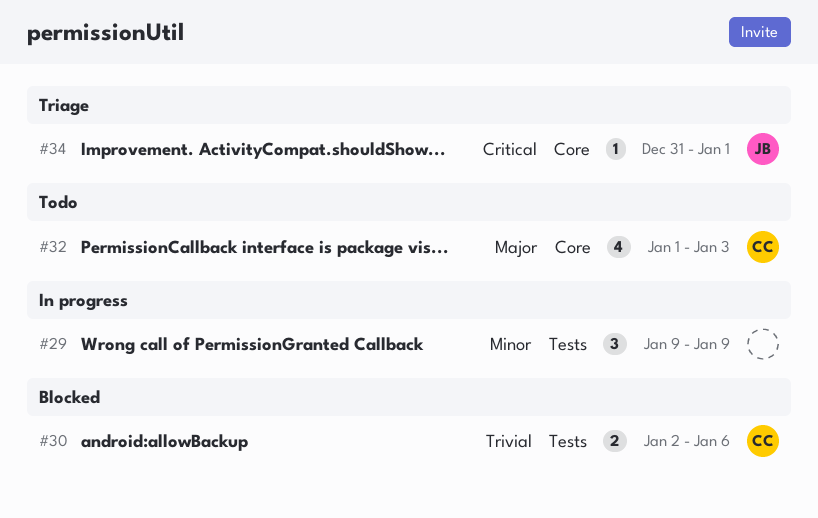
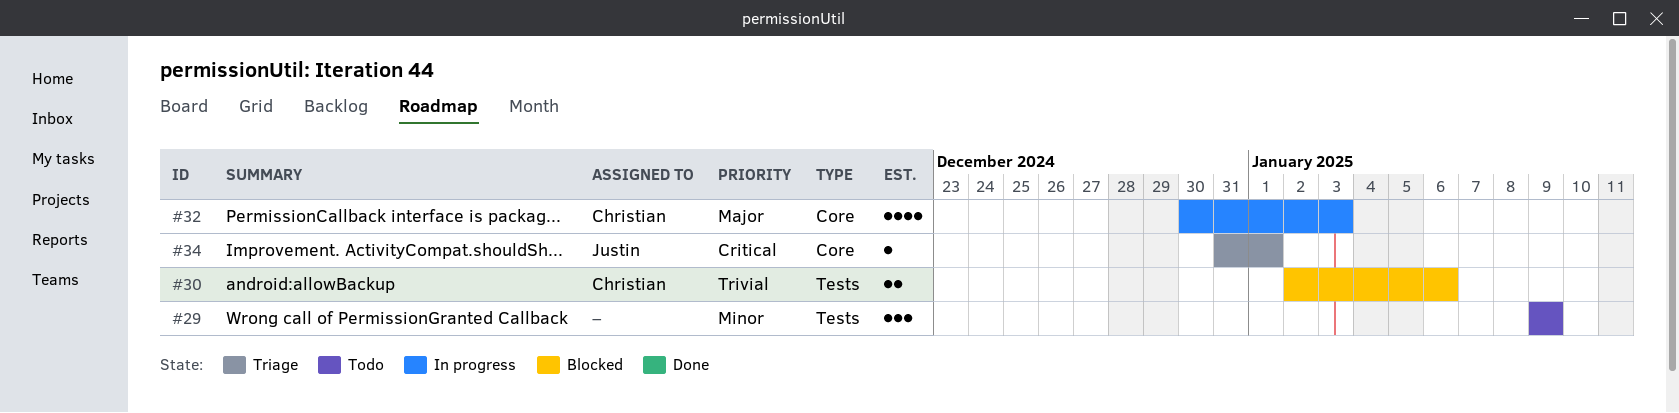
#29, status: In progress -> Todo
#32, status: Todo -> In progress
#32, start: Jan 1 -> Dec 30

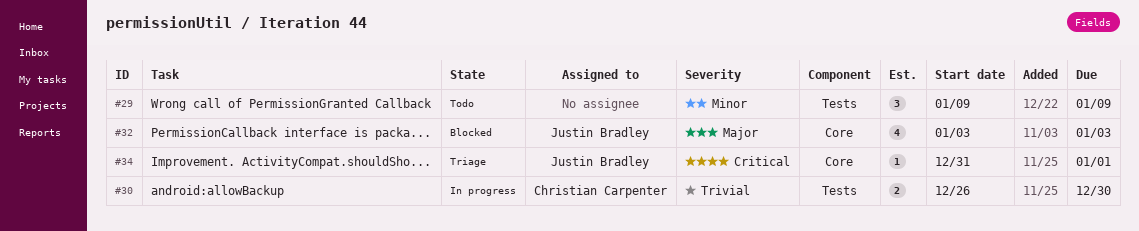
#30, status: Blocked -> In progress
#30, start: Jan 2 -> Dec 26
#30, due: Jan 6 -> Dec 30
#32, status: In progress -> Blocked
#32, owner: Christian Carpenter -> Justin Bradley
#32, start: Dec 30 -> Jan 3

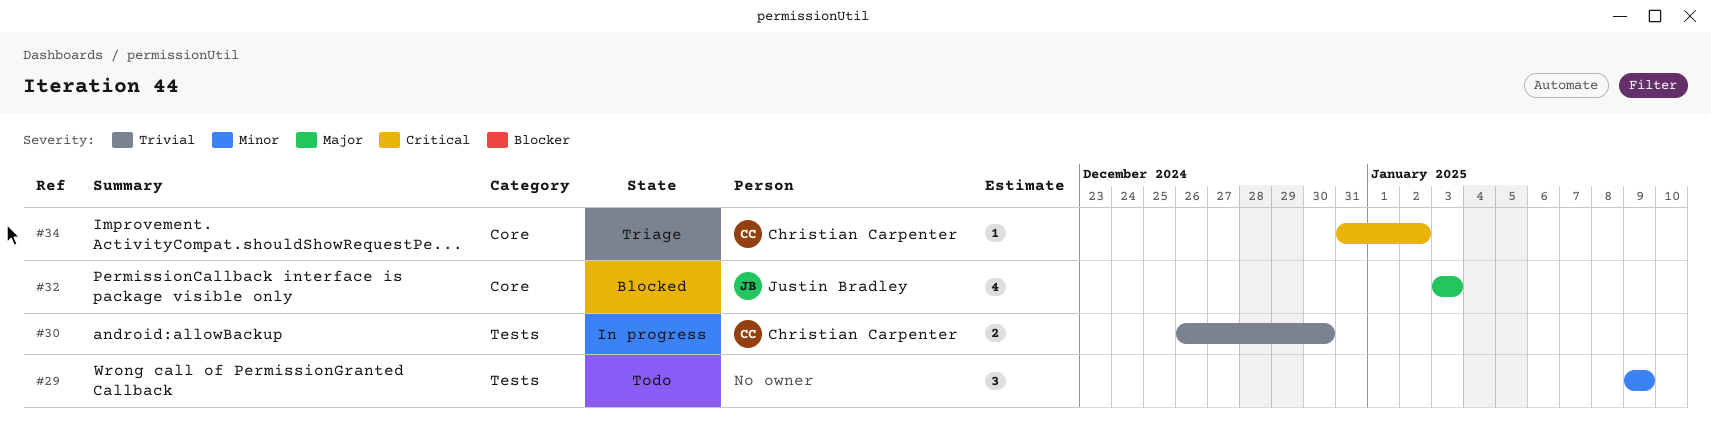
#34, owner: Justin Bradley -> Christian Carpenter
#34, due: Jan 1 -> Jan 2

